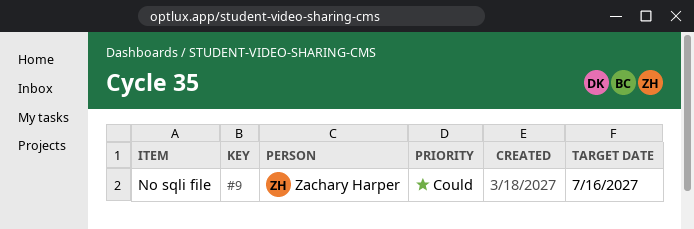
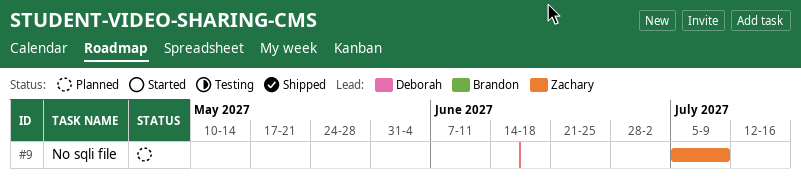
#9, due: Jul 16 -> Jul 9

